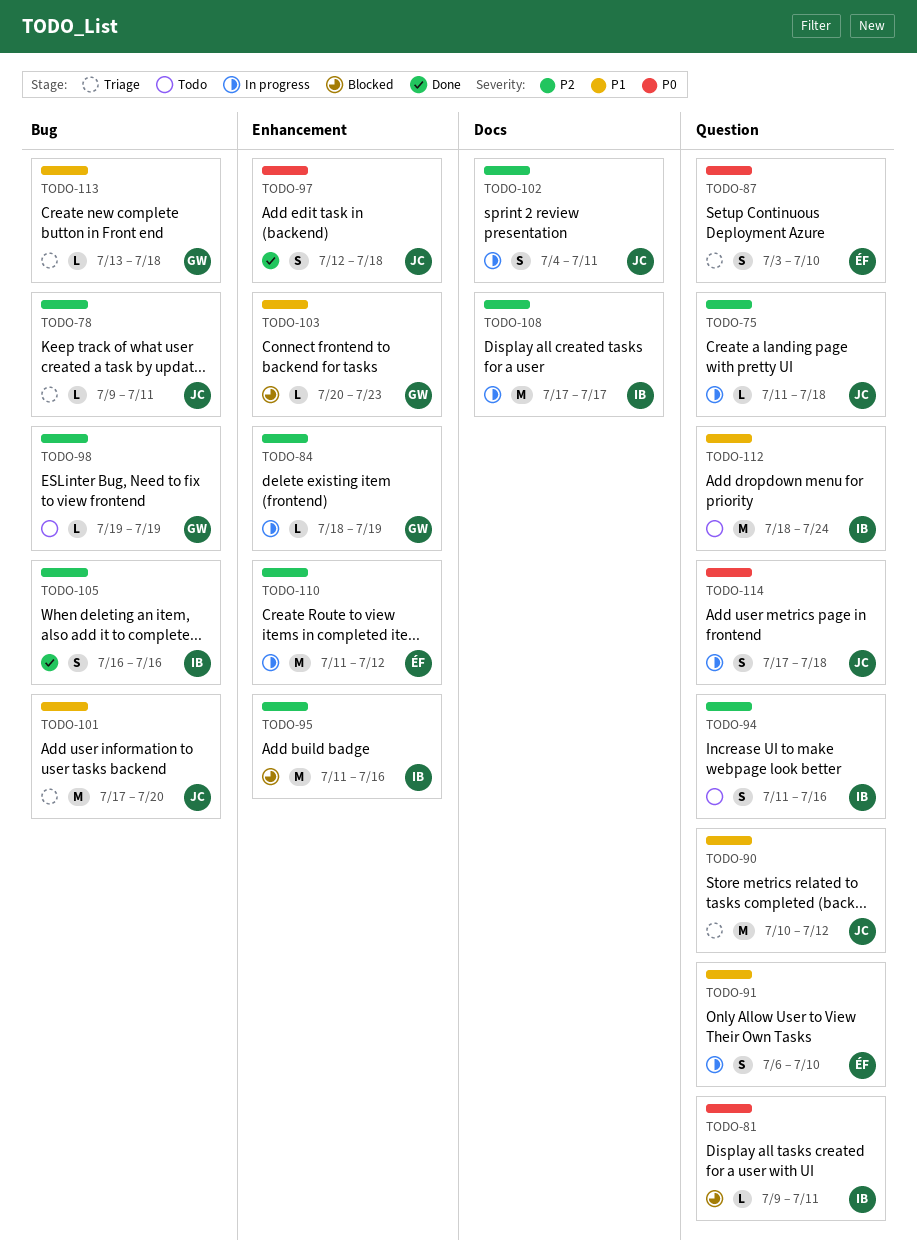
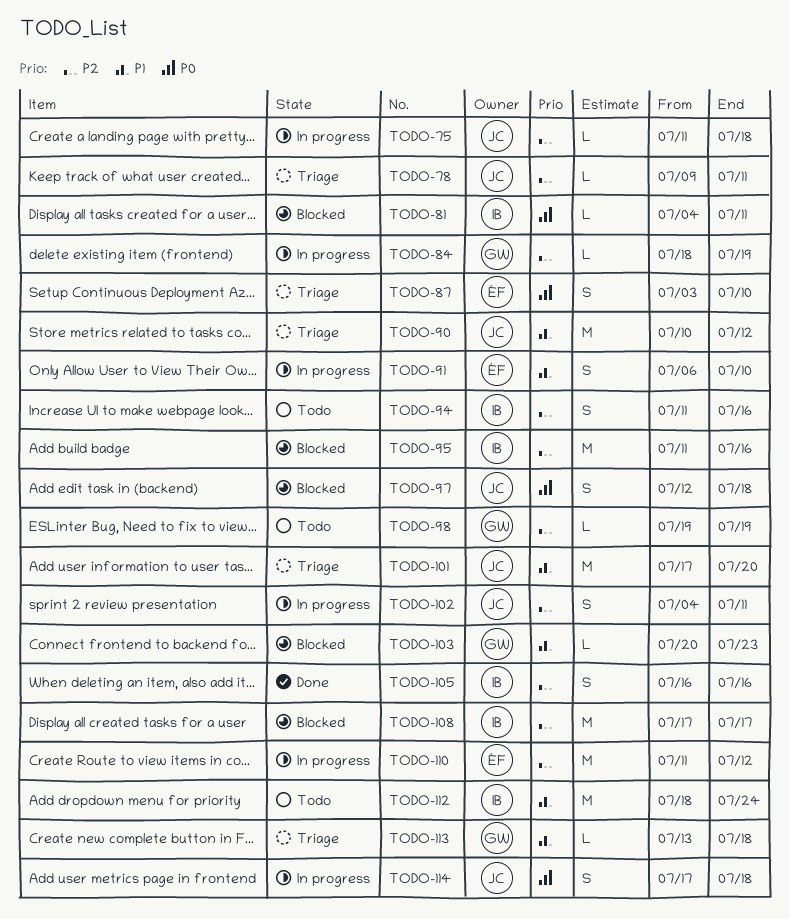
TODO-81, start: Jul 9 -> Jul 4
TODO-97, status: Done -> Blocked
TODO-108, status: In progress -> Blocked

